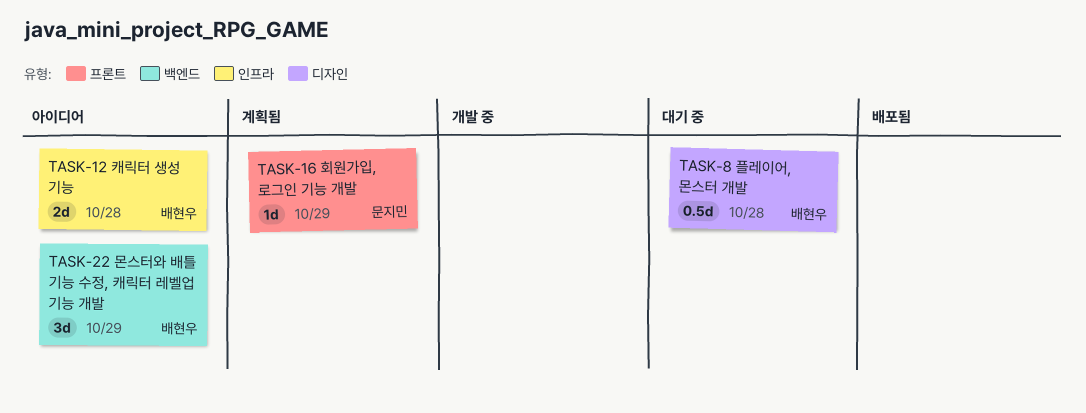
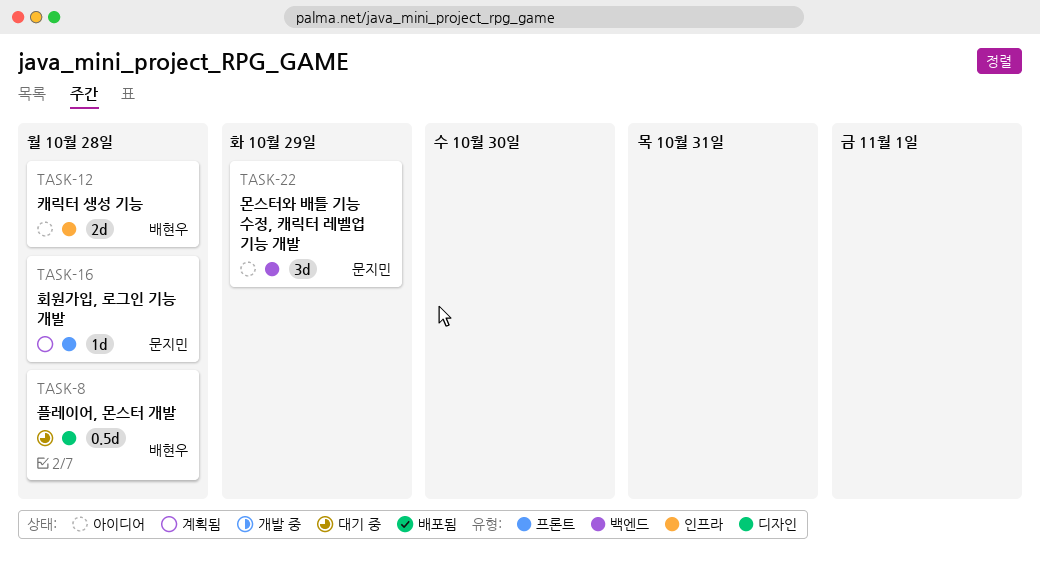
TASK-16, due: Oct 29 -> Oct 28
TASK-22, owner: 배현우 -> 문지민

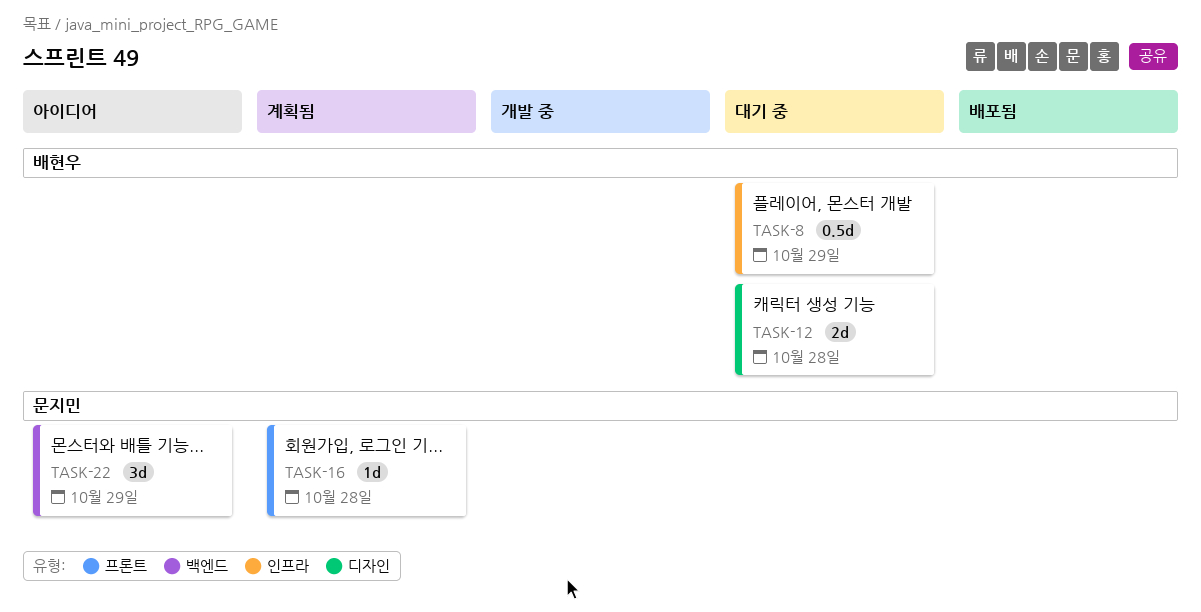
TASK-8, label: 디자인 -> 인프라
TASK-8, due: Oct 28 -> Oct 29
TASK-12, status: 아이디어 -> 대기 중
TASK-12, label: 인프라 -> 디자인

